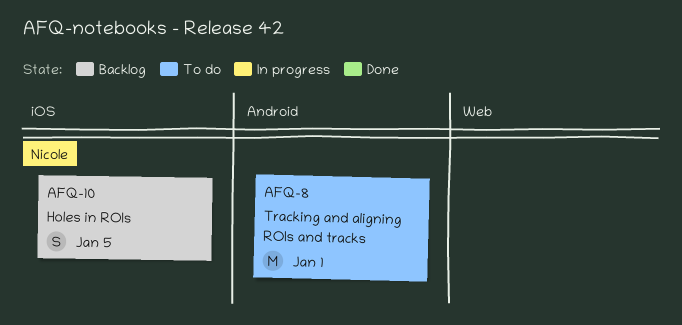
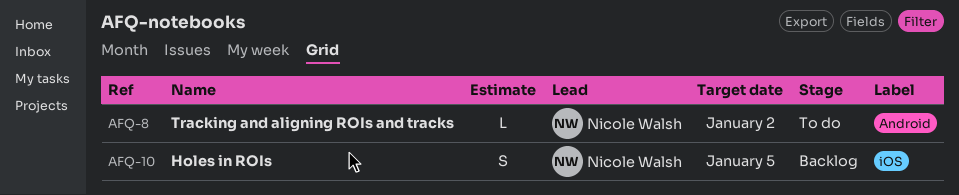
AFQ-8, estimate: M -> L
AFQ-8, due: Jan 1 -> Jan 2

